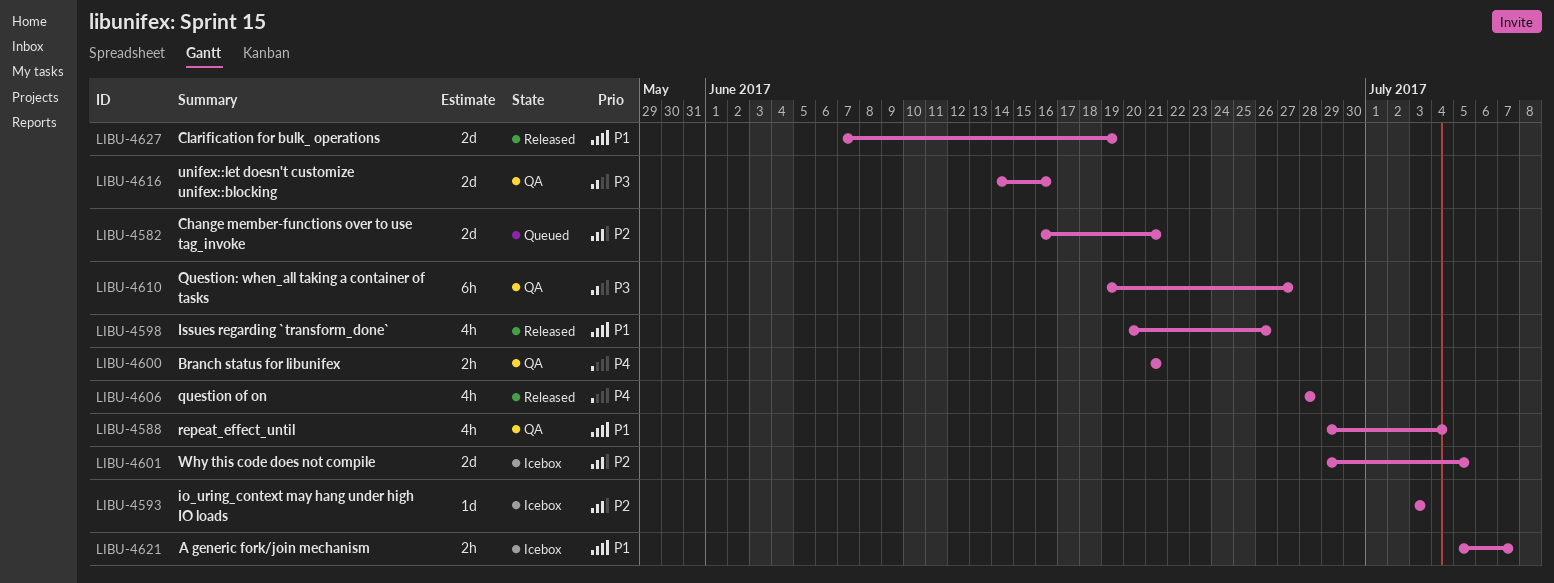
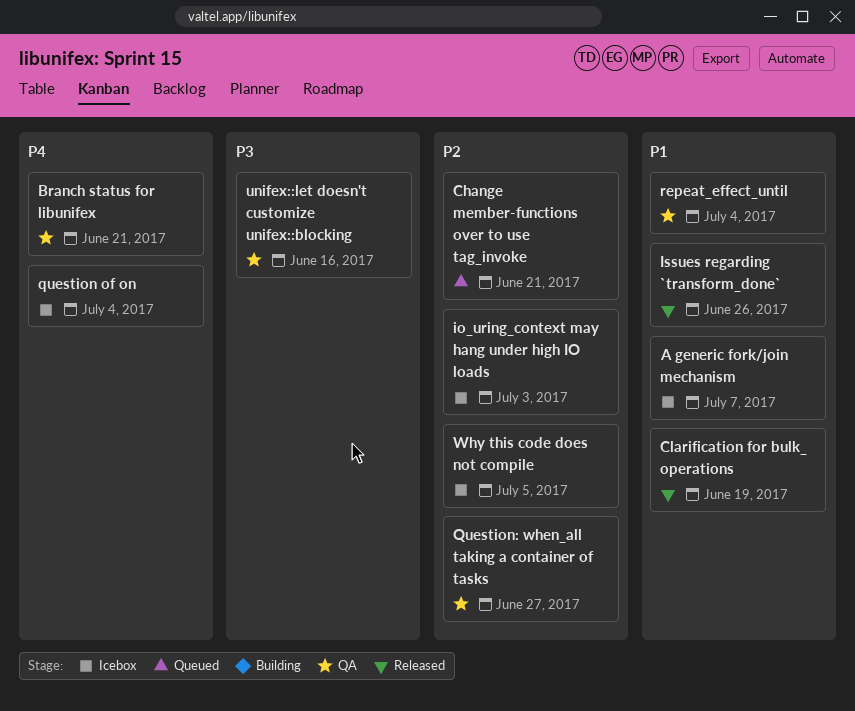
question of on, status: Released -> Icebox
question of on, due: Jun 28 -> Jul 4
Question: when_all taking a container of tasks, priority: P3 -> P2

